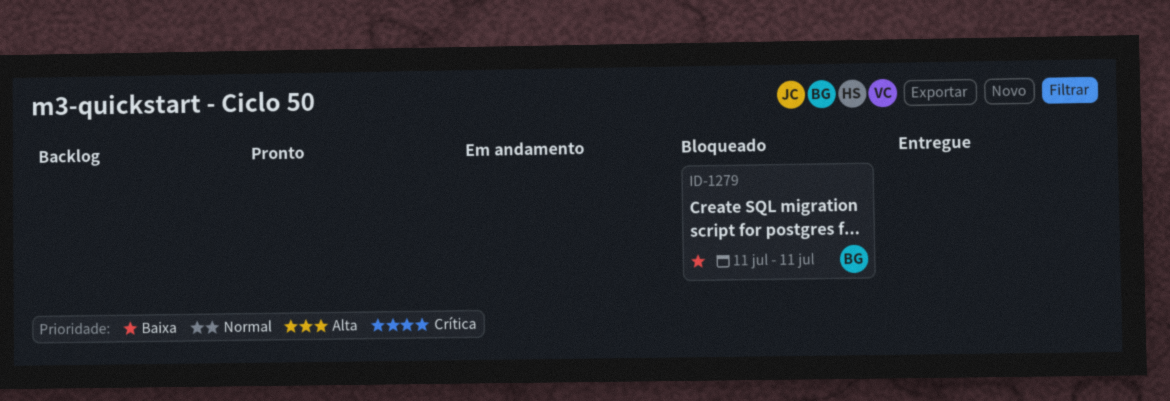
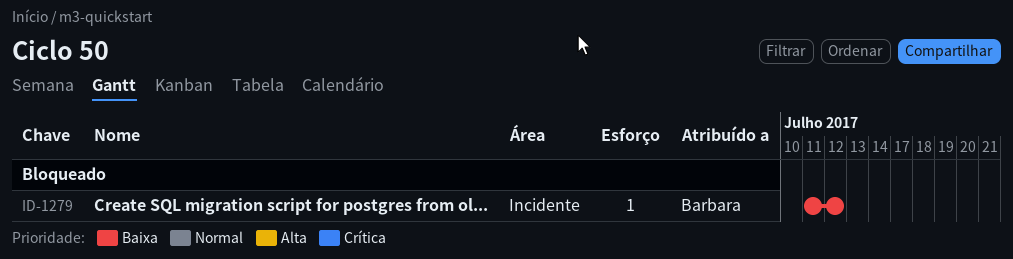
ID-1279, due: Jul 11 -> Jul 12

